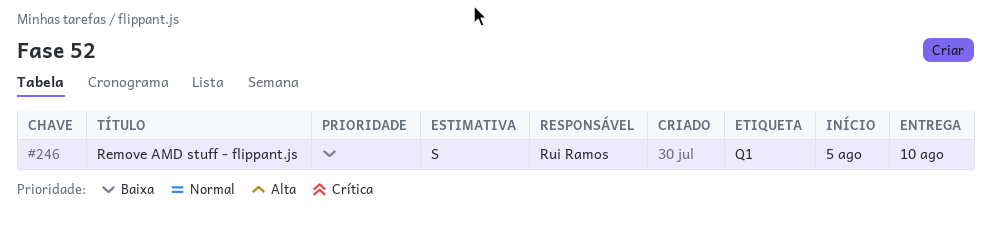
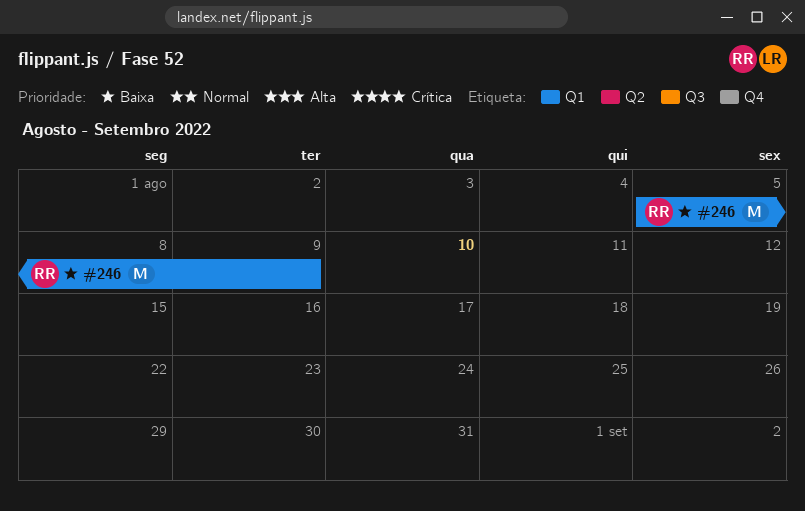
#246, estimate: S -> M
#246, due: Aug 10 -> Aug 9

